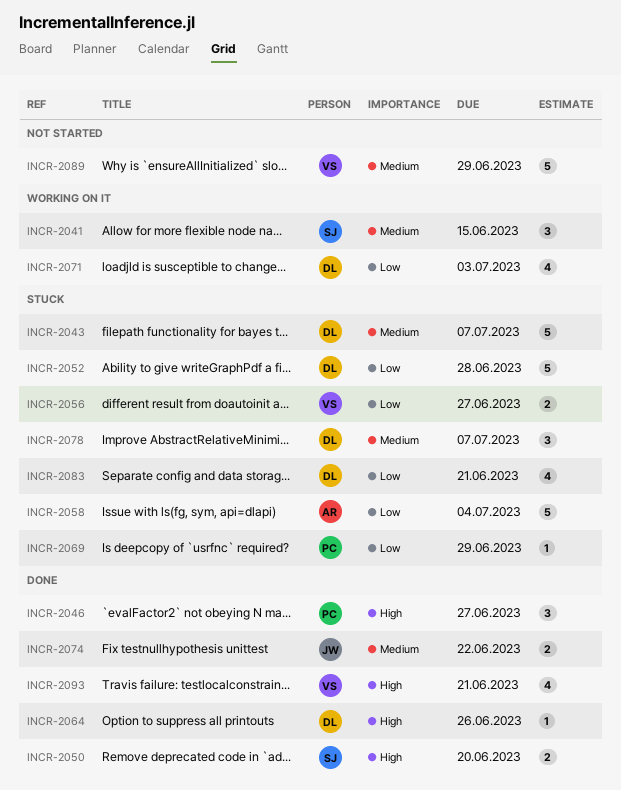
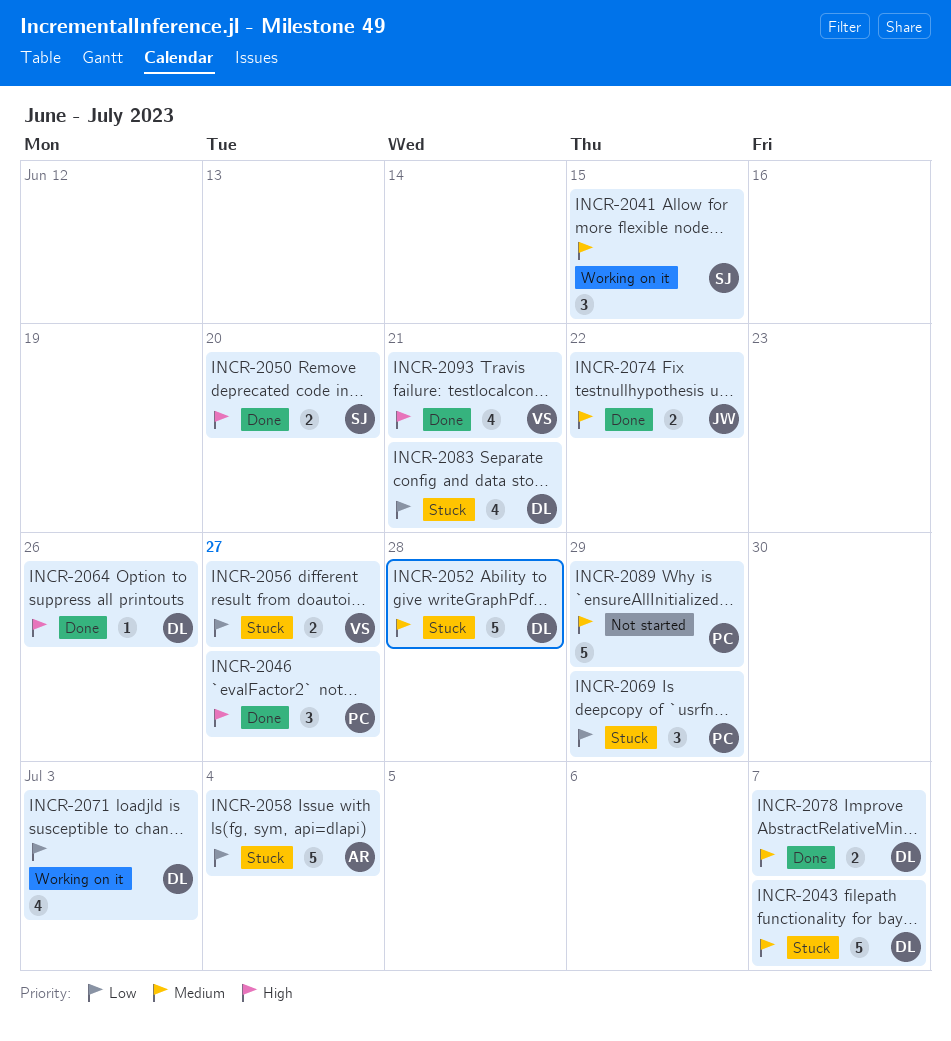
INCR-2052, priority: Low -> Medium
INCR-2069, estimate: 1 -> 3
INCR-2078, status: Stuck -> Done
INCR-2078, estimate: 3 -> 2
INCR-2089, owner: VS -> PC

